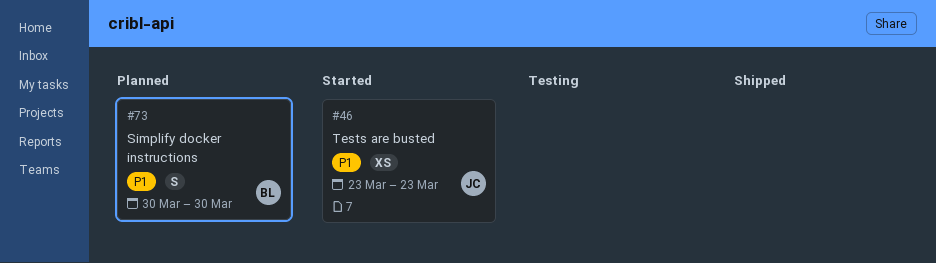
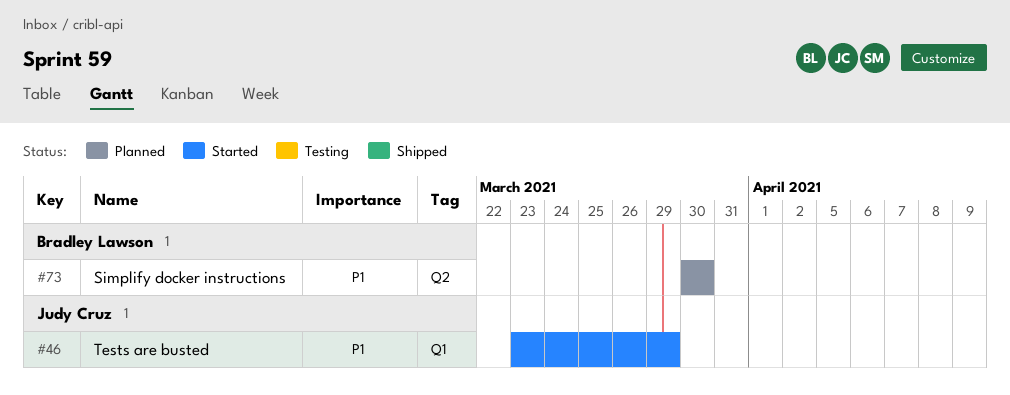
#46, due: Mar 23 -> Mar 29

